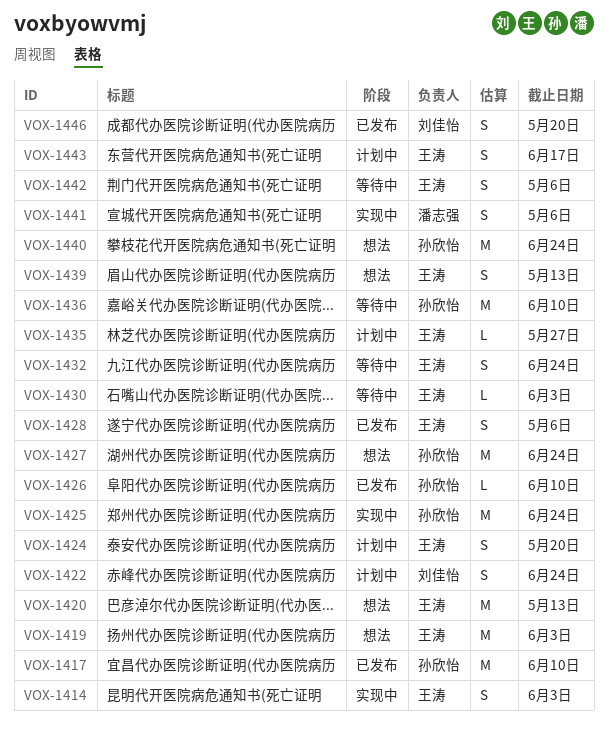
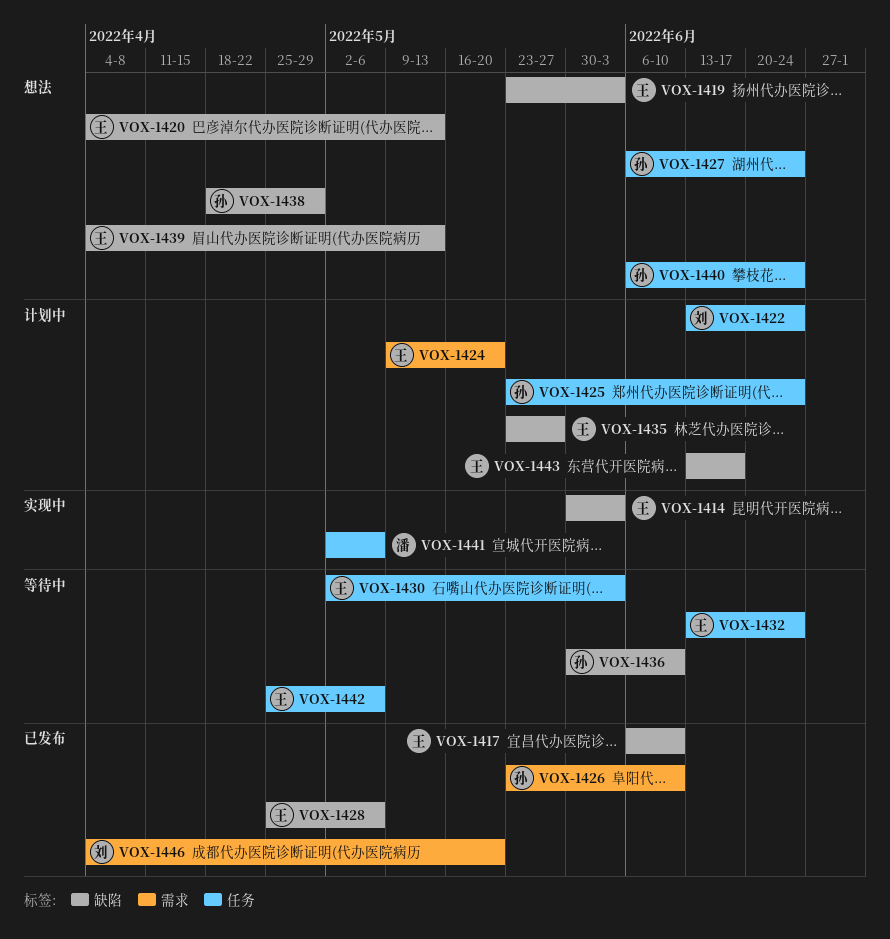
VOX-1417, owner: 孙欣怡 -> 王涛
VOX-1425, status: 实现中 -> 计划中
VOX-1438: none -> present

